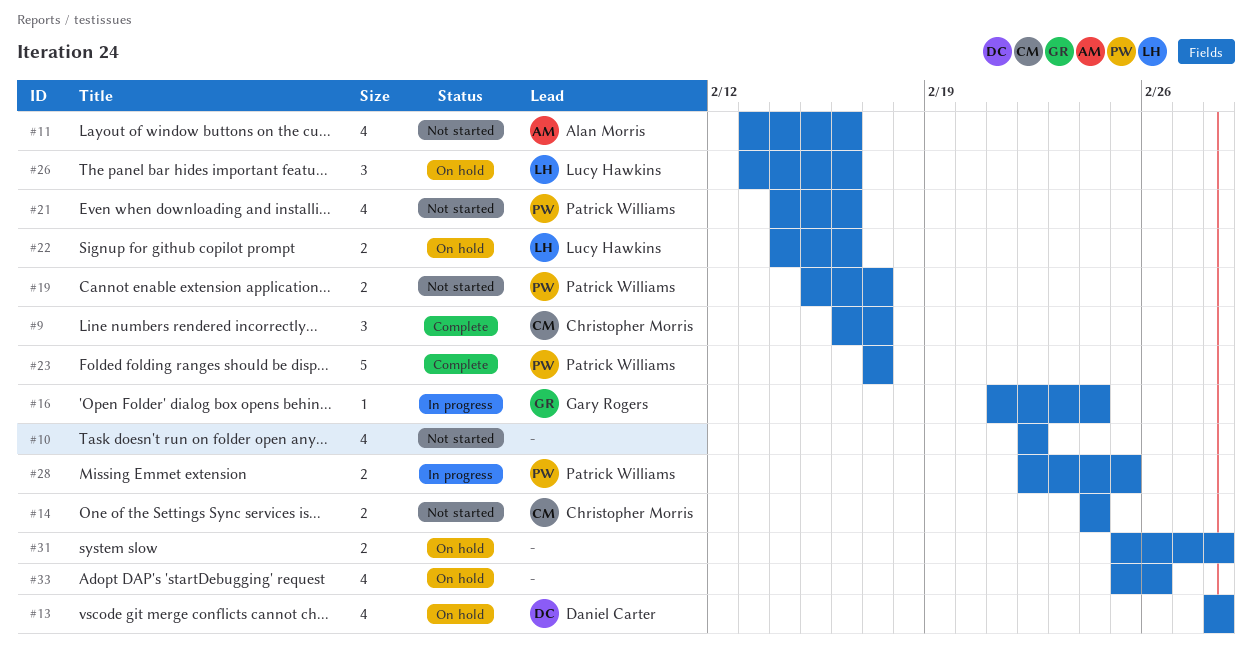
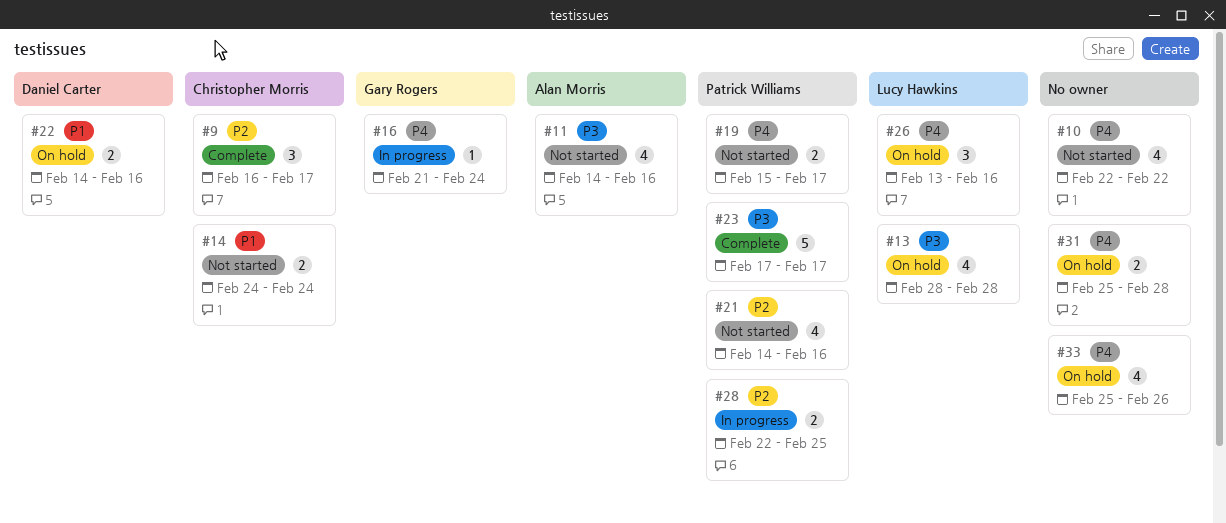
#11, start: Feb 13 -> Feb 14
#13, owner: Daniel Carter -> Lucy Hawkins
#22, owner: Lucy Hawkins -> Daniel Carter

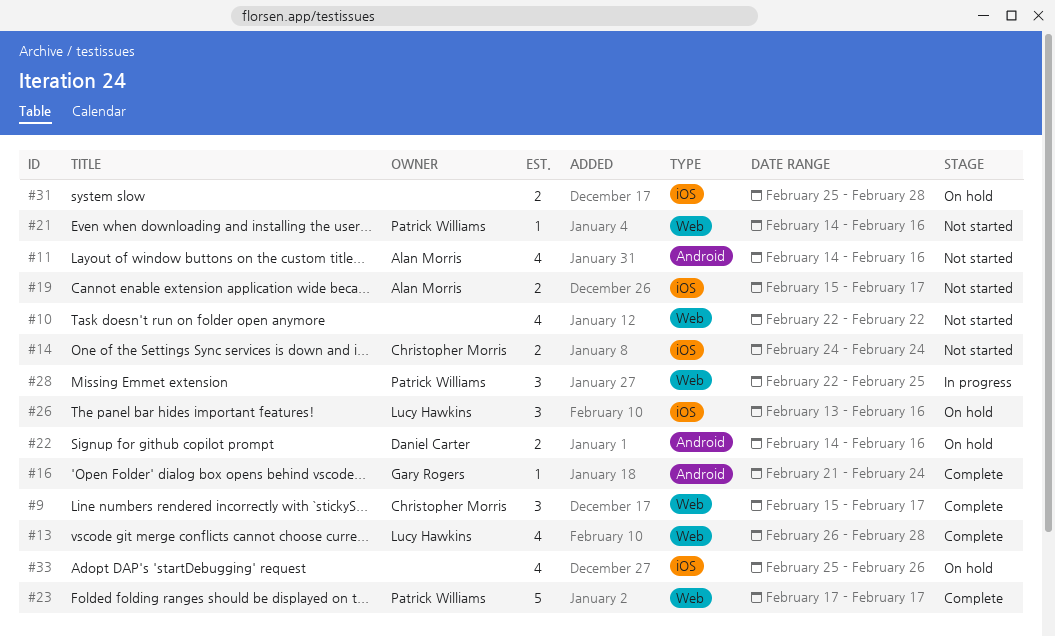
#9, start: Feb 16 -> Feb 15
#13, status: On hold -> Complete
#13, start: Feb 28 -> Feb 26
#16, status: In progress -> Complete
#19, owner: Patrick Williams -> Alan Morris
#21, estimate: 4 -> 1
#28, estimate: 2 -> 3

